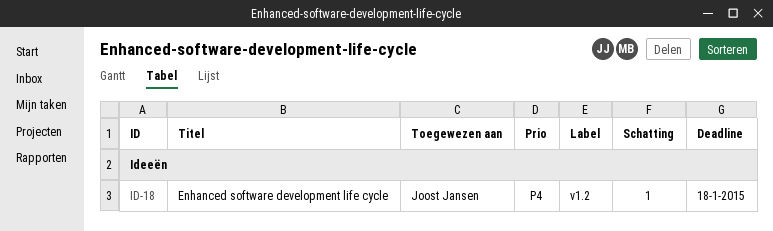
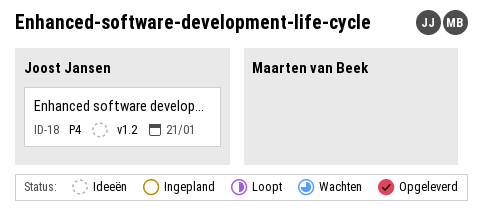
ID-18, due: Jan 18 -> Jan 21

